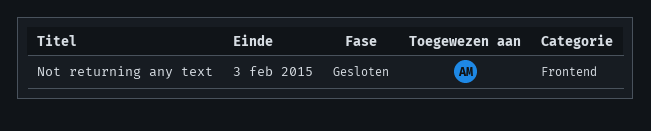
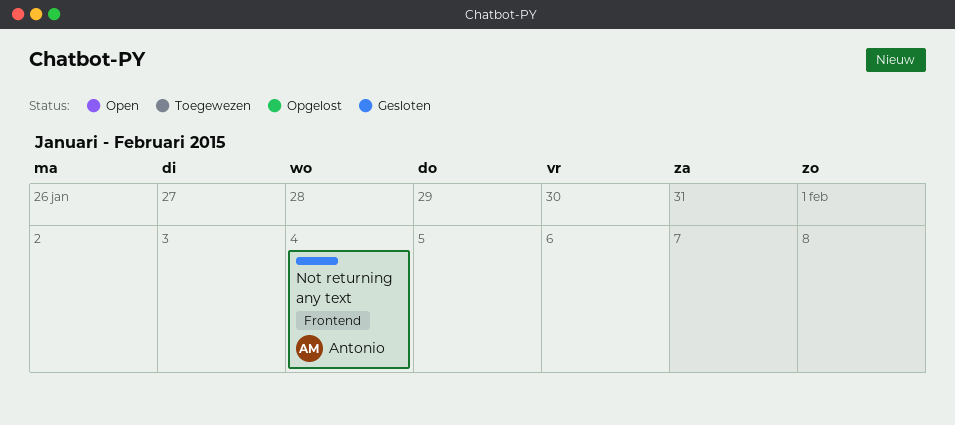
Not returning any text, due: Feb 3 -> Feb 4

